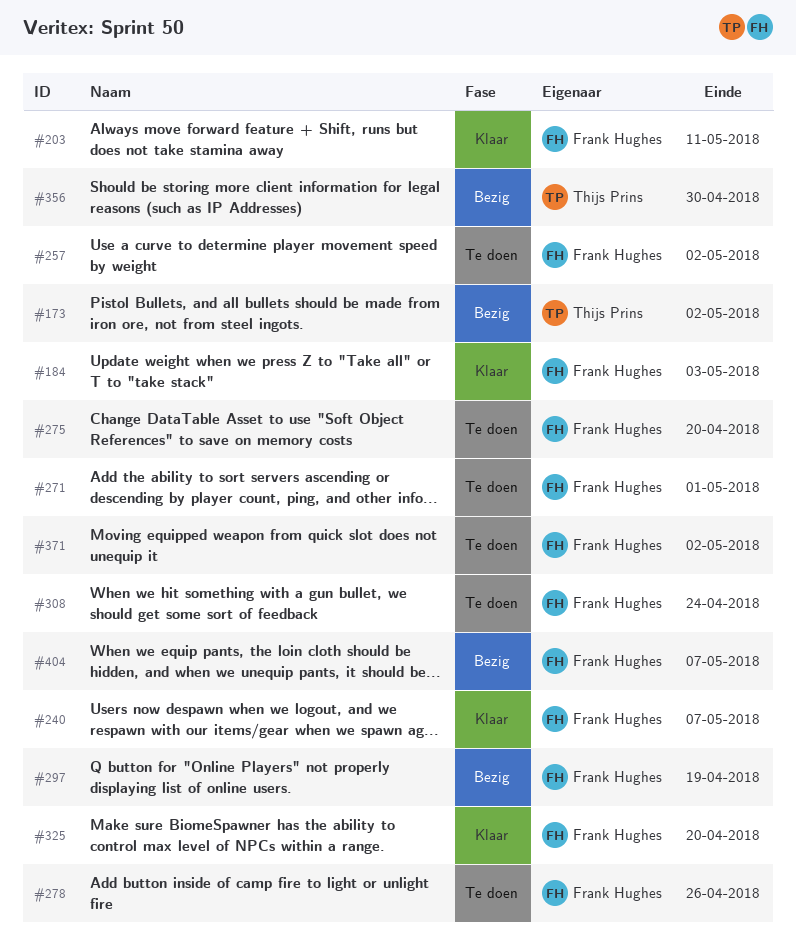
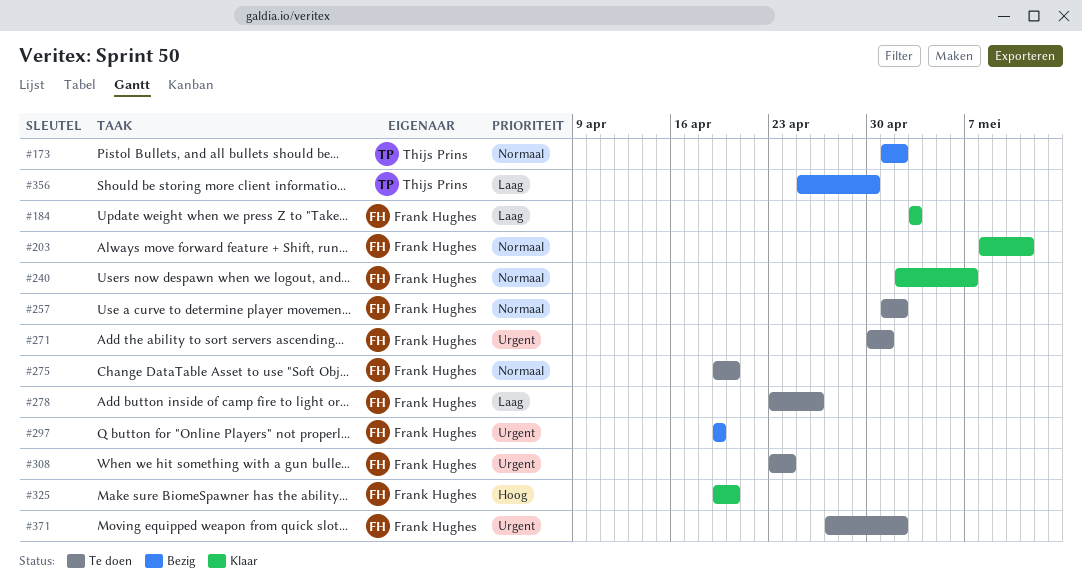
#404: present -> none

